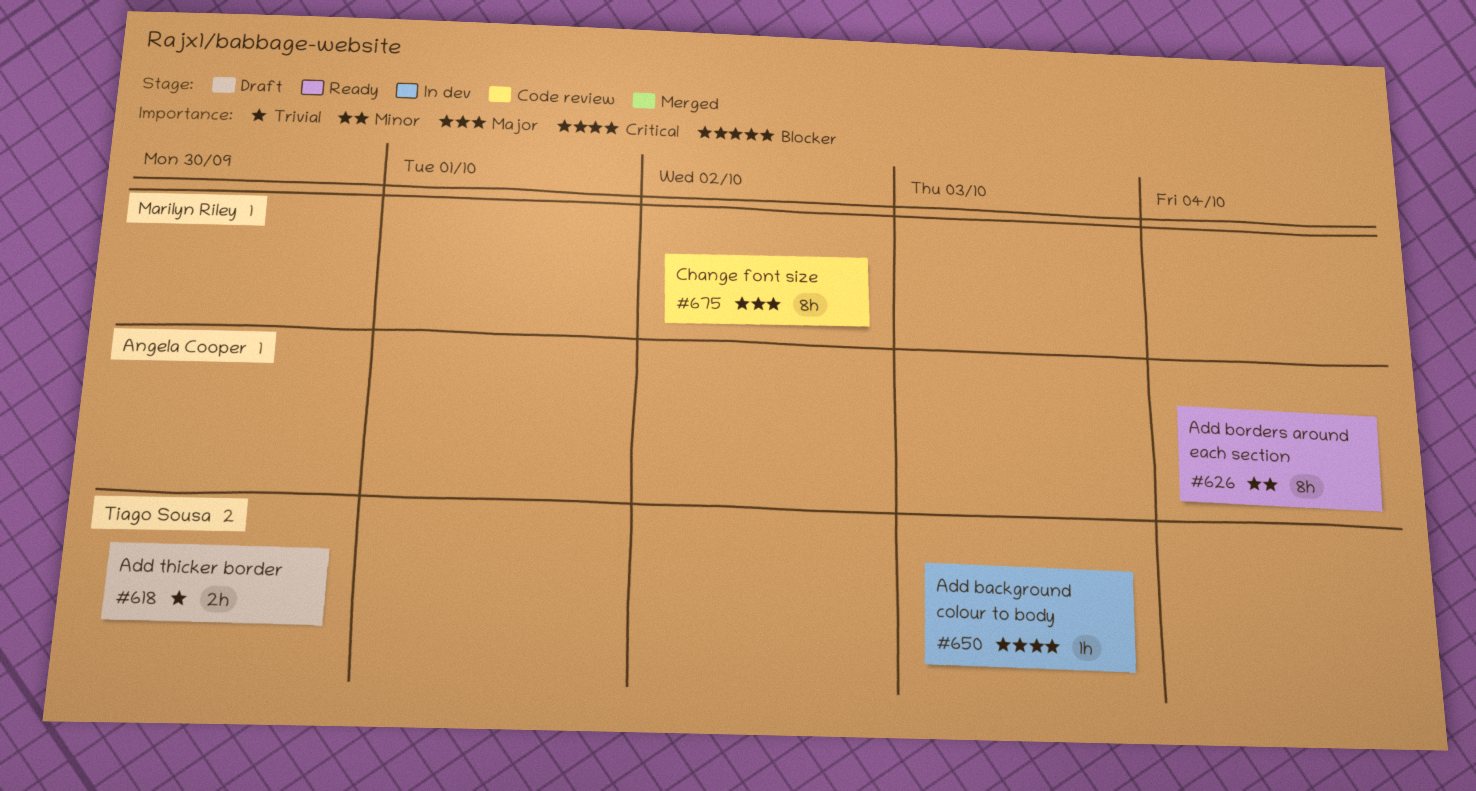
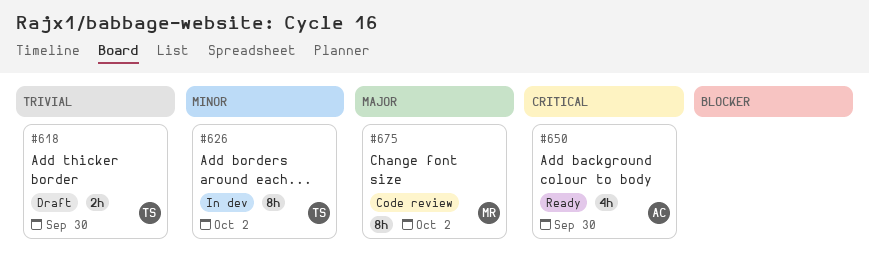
#626, status: Ready -> In dev
#626, owner: Angela Cooper -> Tiago Sousa
#626, due: Oct 4 -> Oct 2
#650, status: In dev -> Ready
#650, owner: Tiago Sousa -> Angela Cooper
#650, estimate: 1h -> 4h
#650, due: Oct 3 -> Sep 30

